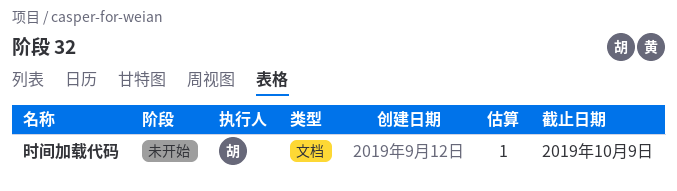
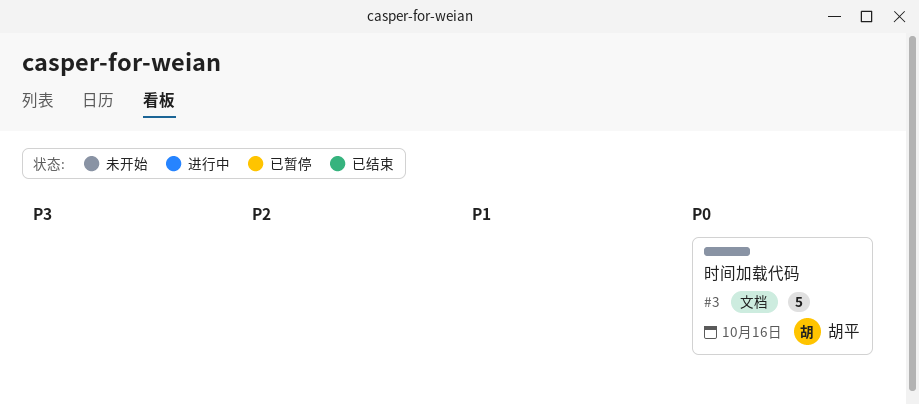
时间加载代码, estimate: 1 -> 5
时间加载代码, due: Oct 9 -> Oct 16

